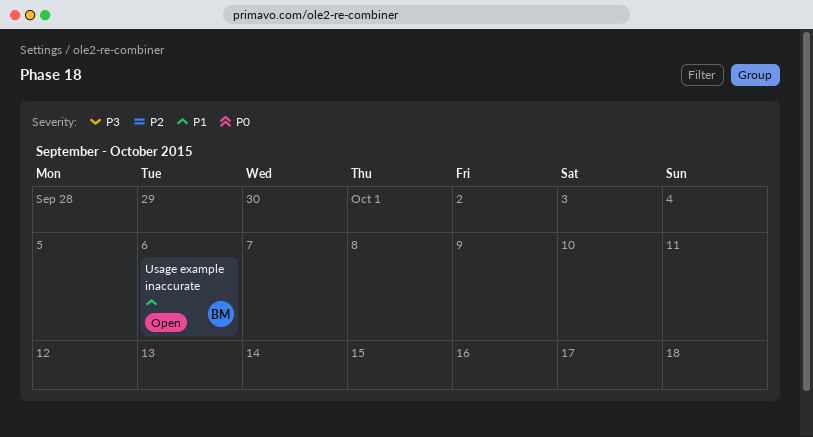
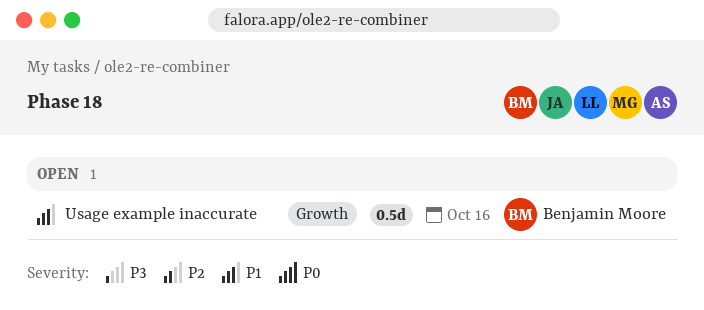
Usage example inaccurate, due: Oct 6 -> Oct 16

